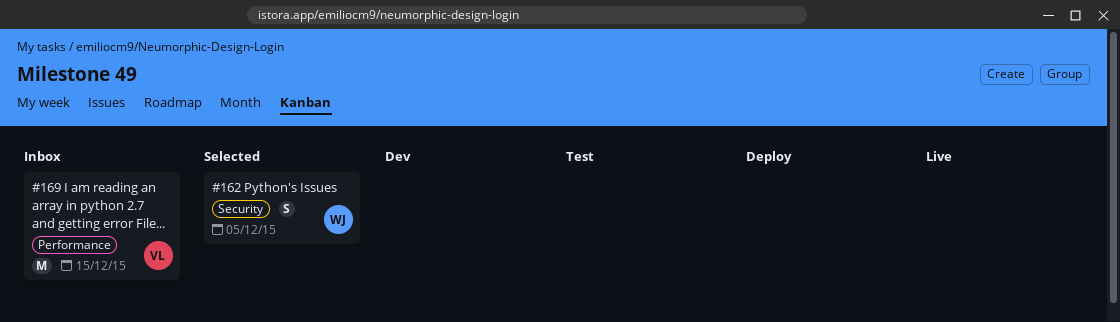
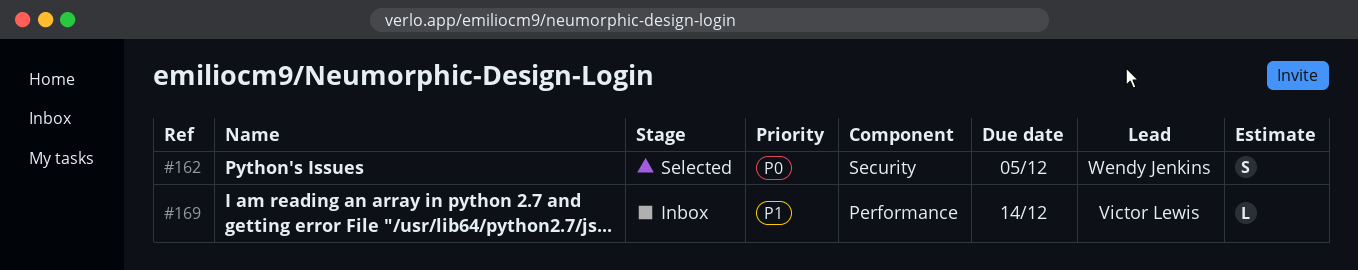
#169, estimate: M -> L
#169, due: Dec 15 -> Dec 14

